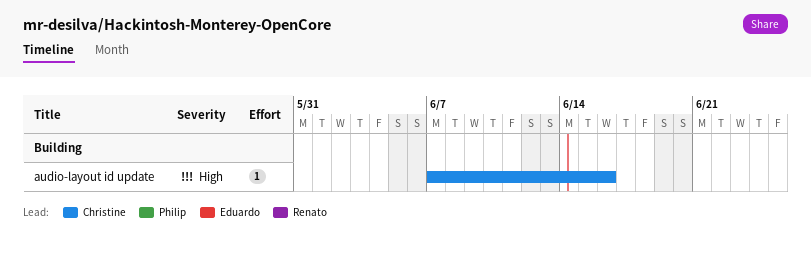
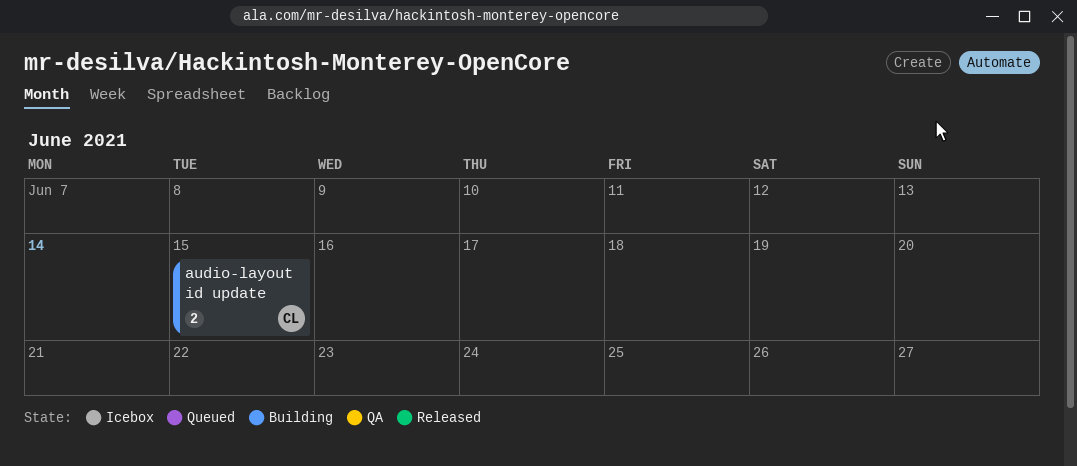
audio-layout id update, estimate: 1 -> 2
audio-layout id update, due: Jun 16 -> Jun 15

